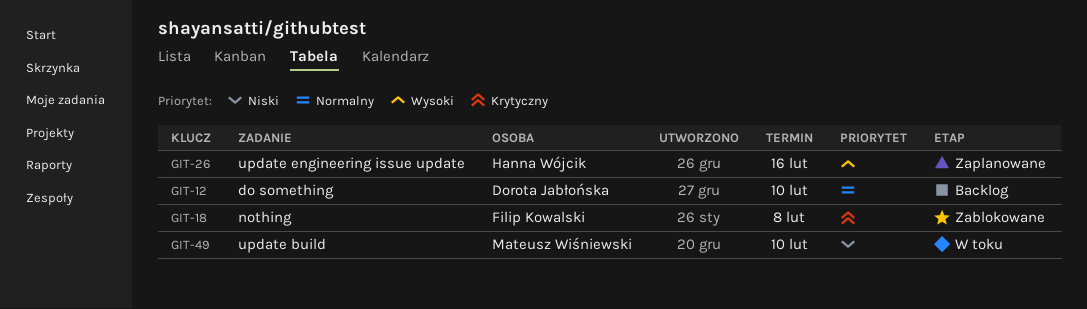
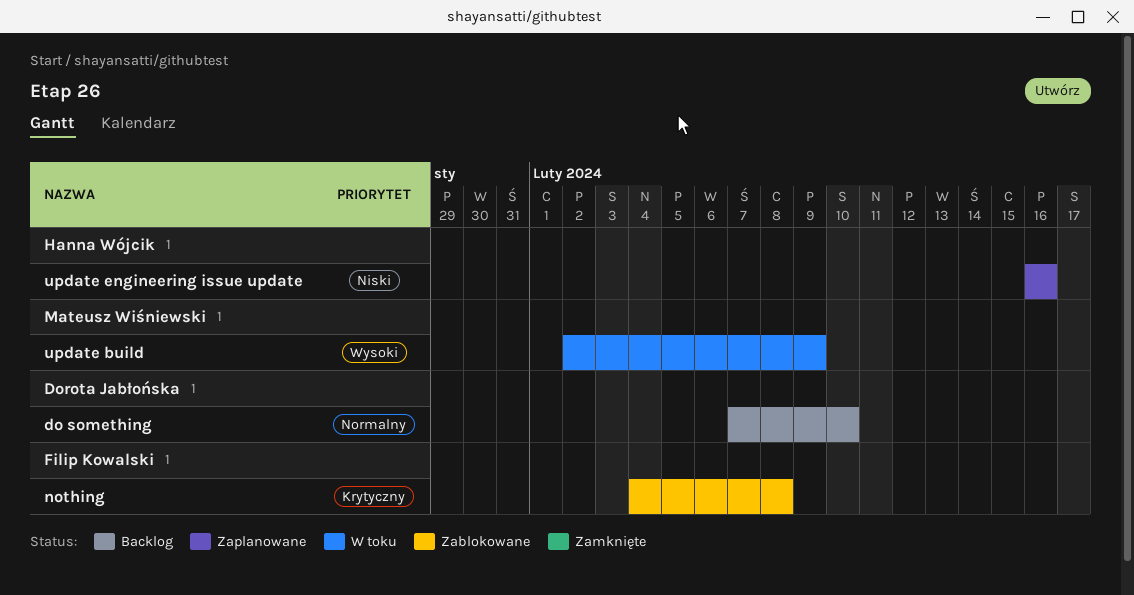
update build, priority: Niski -> Wysoki
update build, due: Feb 10 -> Feb 9
update engineering issue update, priority: Wysoki -> Niski

